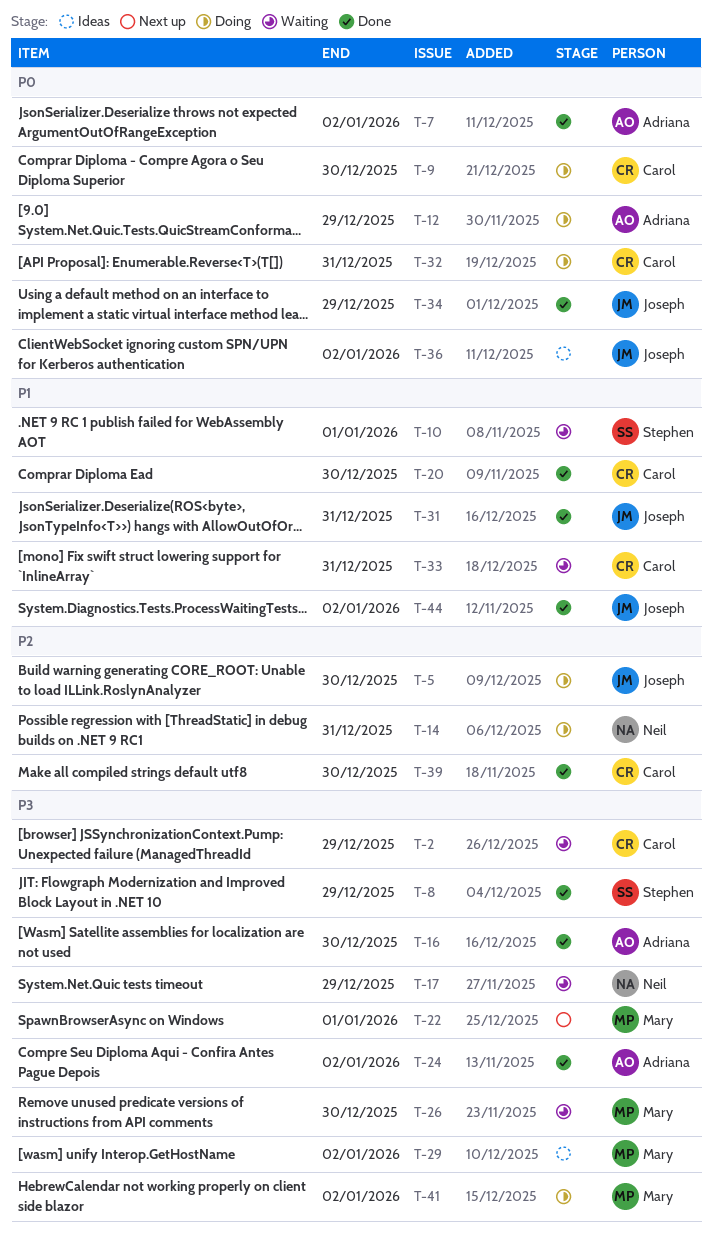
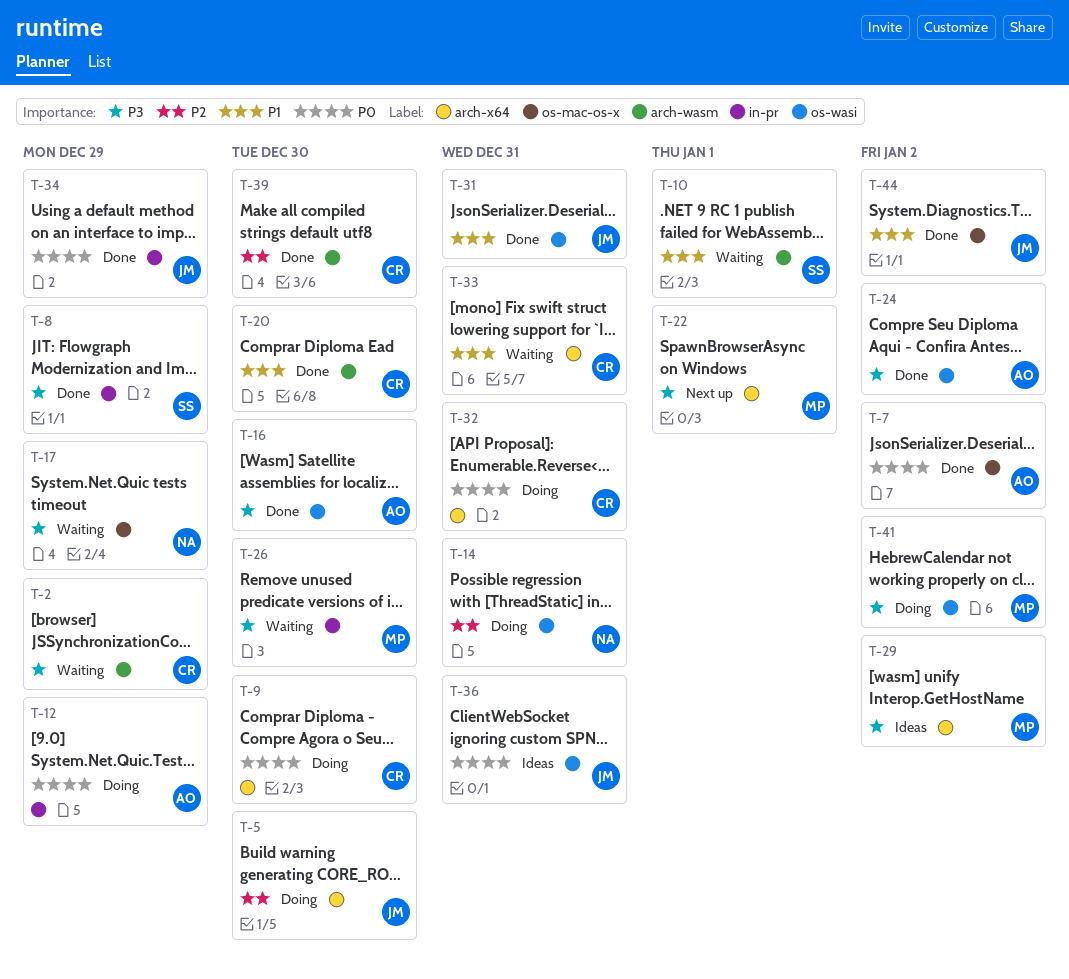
T-36, due: Jan 2 -> Dec 31

